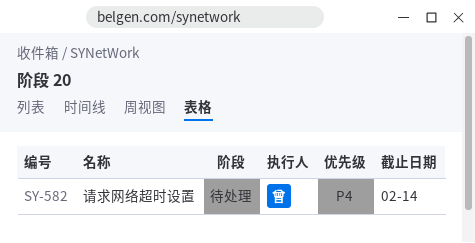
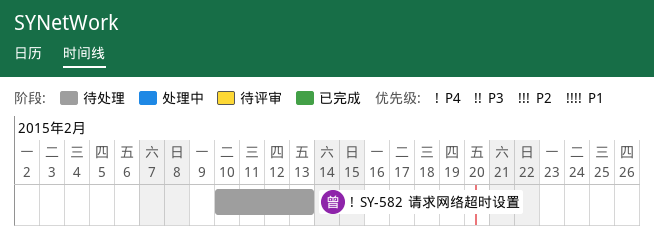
SY-582, due: Feb 14 -> Feb 13

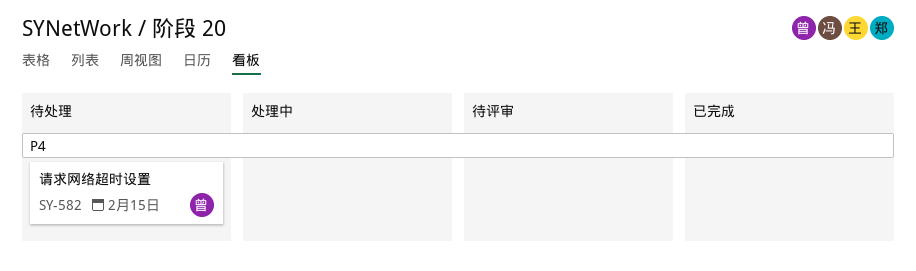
SY-582, due: Feb 13 -> Feb 15

